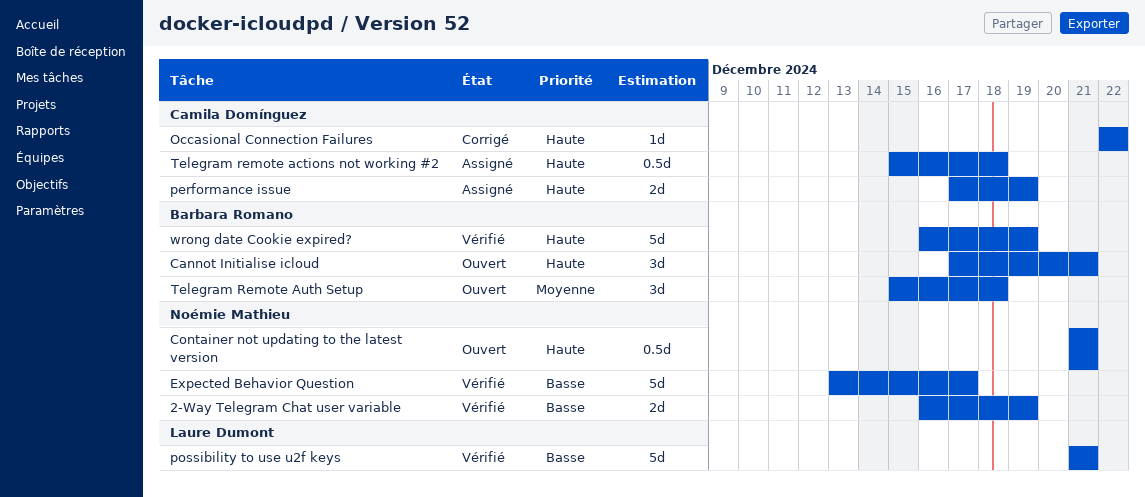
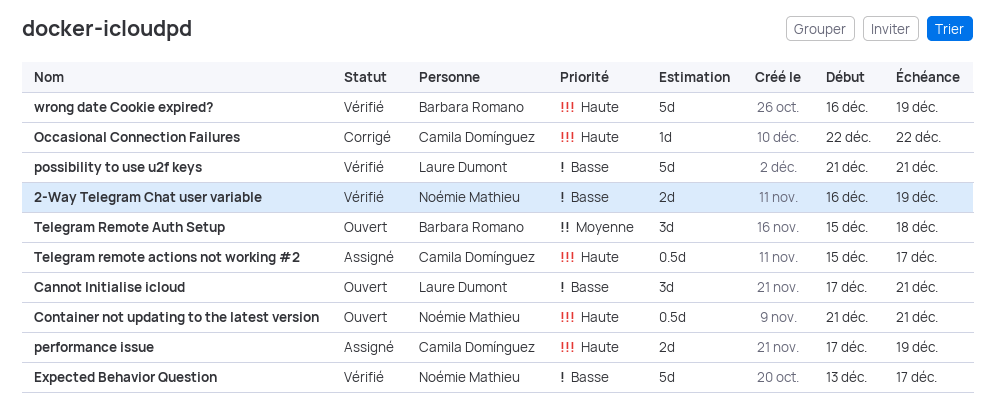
Cannot Initialise icloud, owner: Barbara Romano -> Laure Dumont
Cannot Initialise icloud, priority: Haute -> Basse
Telegram remote actions not working #2, due: Dec 18 -> Dec 17

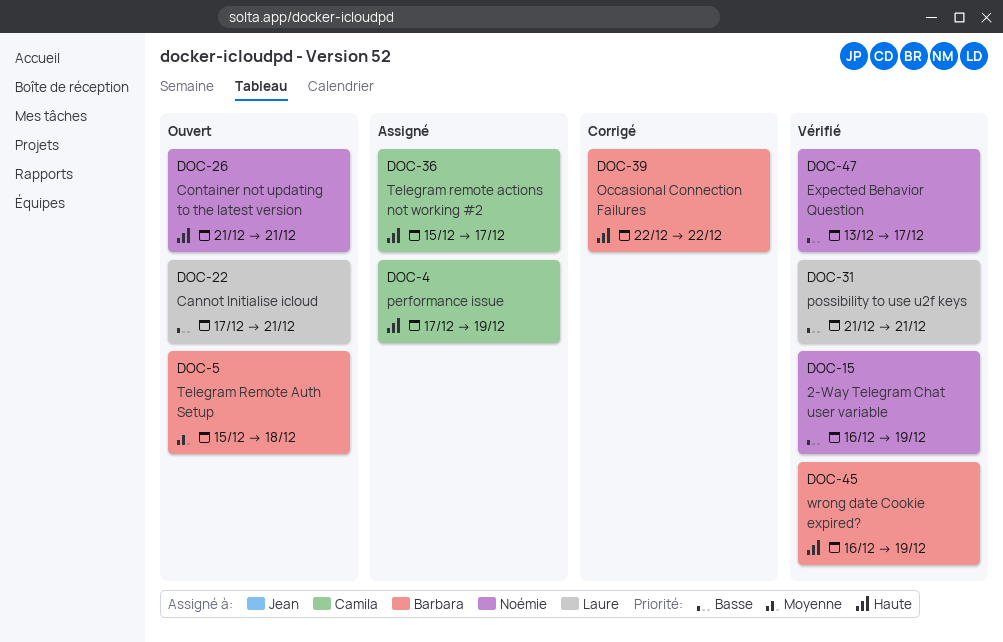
Occasional Connection Failures, owner: Camila Domínguez -> Barbara Romano

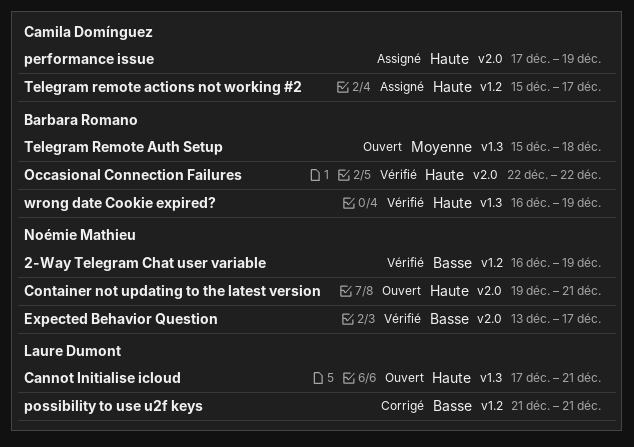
Cannot Initialise icloud, priority: Basse -> Haute
Container not updating to the latest version, start: Dec 21 -> Dec 19
Occasional Connection Failures, status: Corrigé -> Vérifié
possibility to use u2f keys, status: Vérifié -> Corrigé

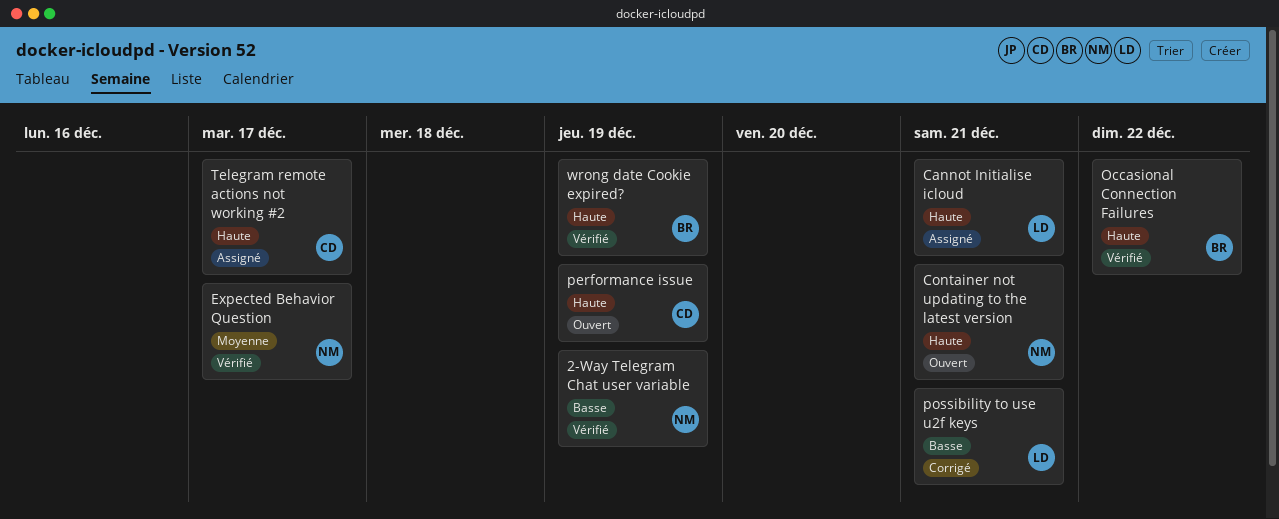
Cannot Initialise icloud, status: Ouvert -> Assigné
Expected Behavior Question, priority: Basse -> Moyenne
performance issue, status: Assigné -> Ouvert
Telegram Remote Auth Setup: present -> none

